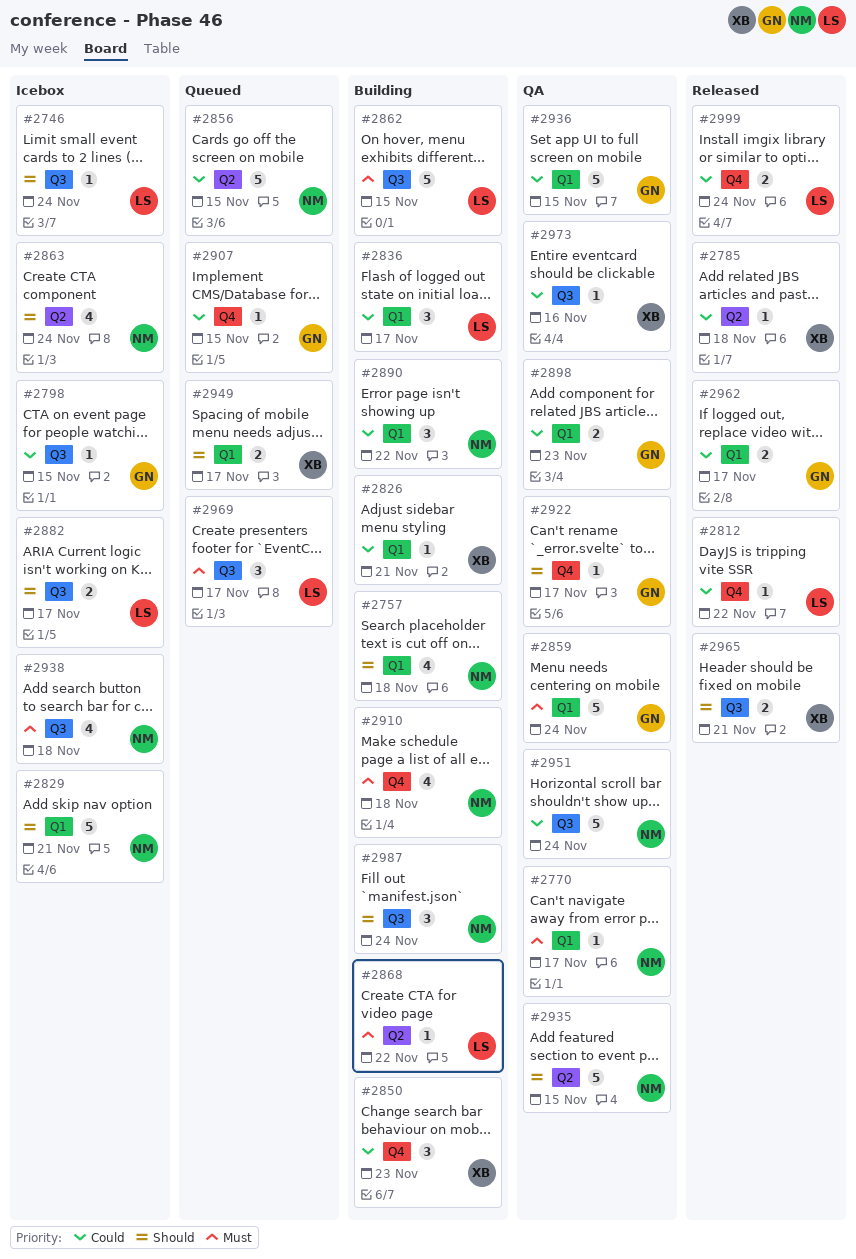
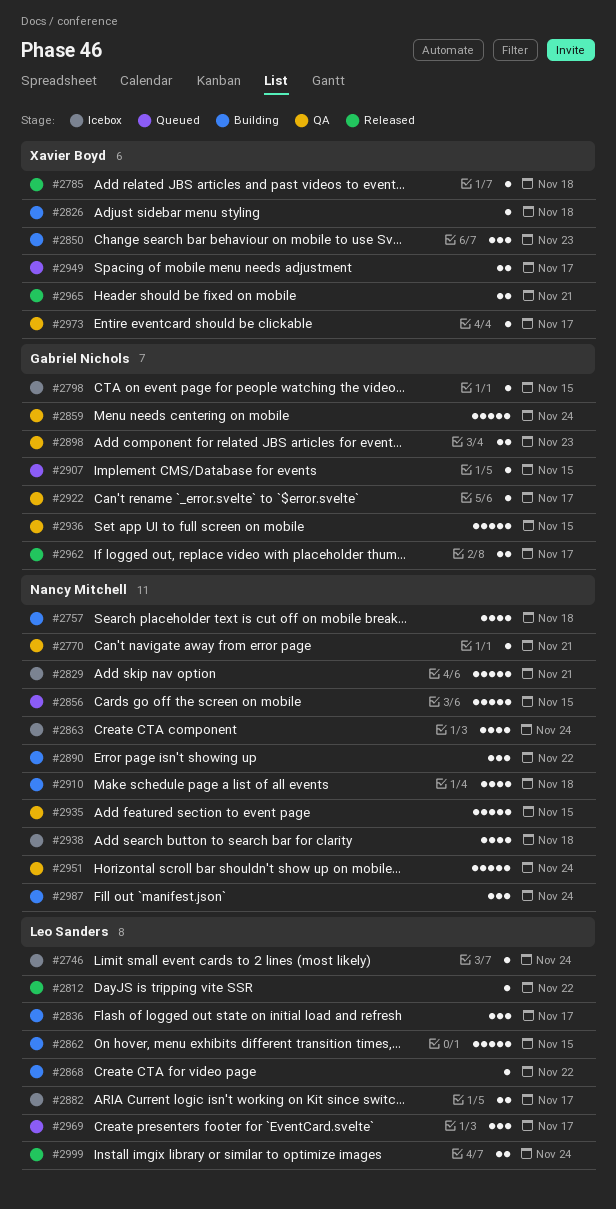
#2770, due: Nov 17 -> Nov 21
#2826, due: Nov 21 -> Nov 18
#2973, due: Nov 16 -> Nov 17

